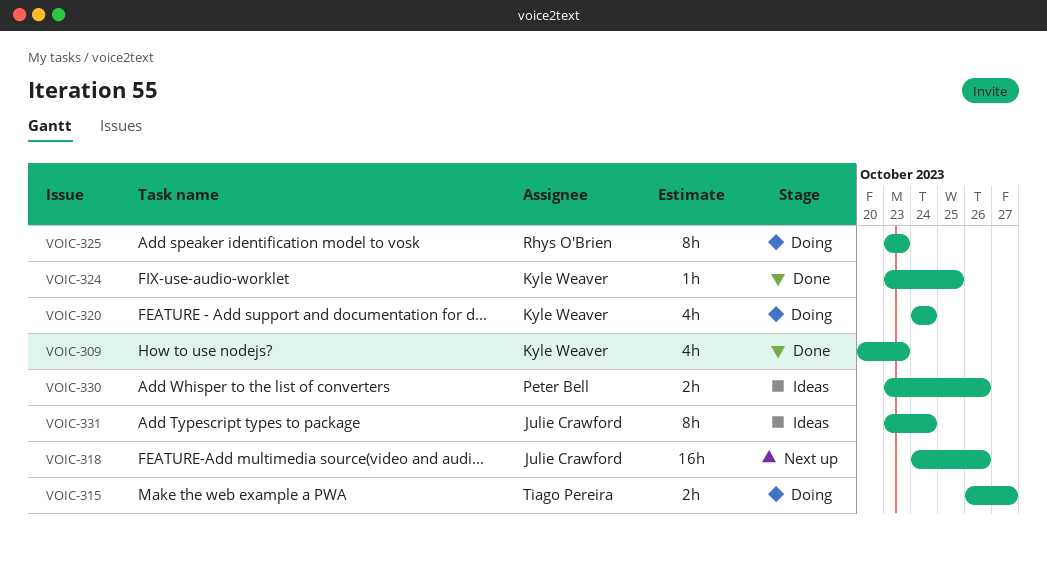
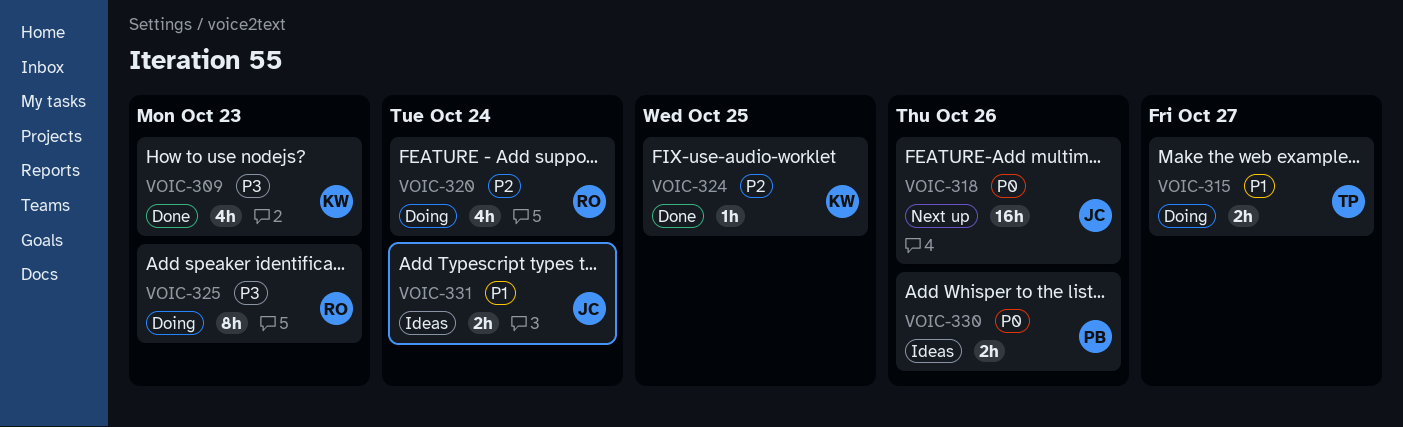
VOIC-320, owner: Kyle Weaver -> Rhys O'Brien
VOIC-331, estimate: 8h -> 2h

